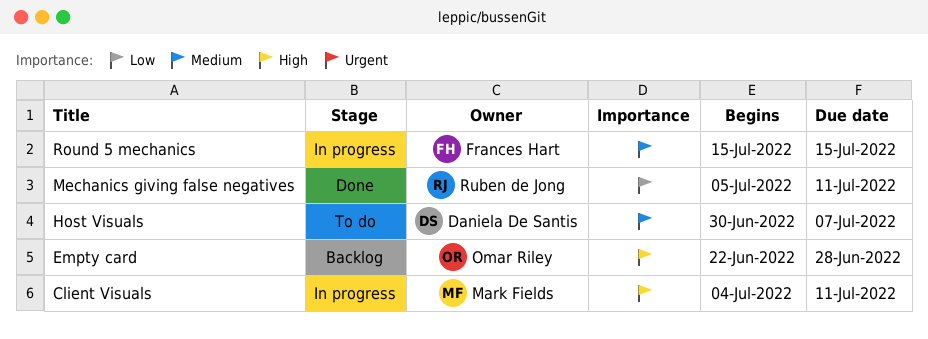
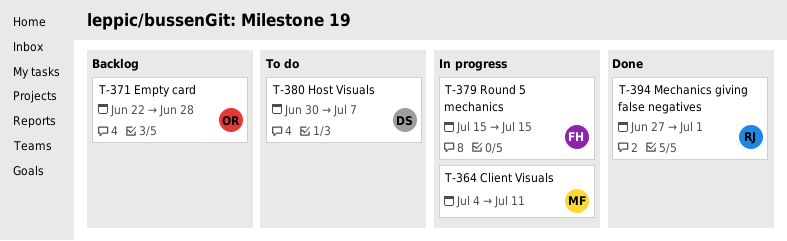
Mechanics giving false negatives, start: Jul 5 -> Jun 27
Mechanics giving false negatives, due: Jul 11 -> Jul 1

